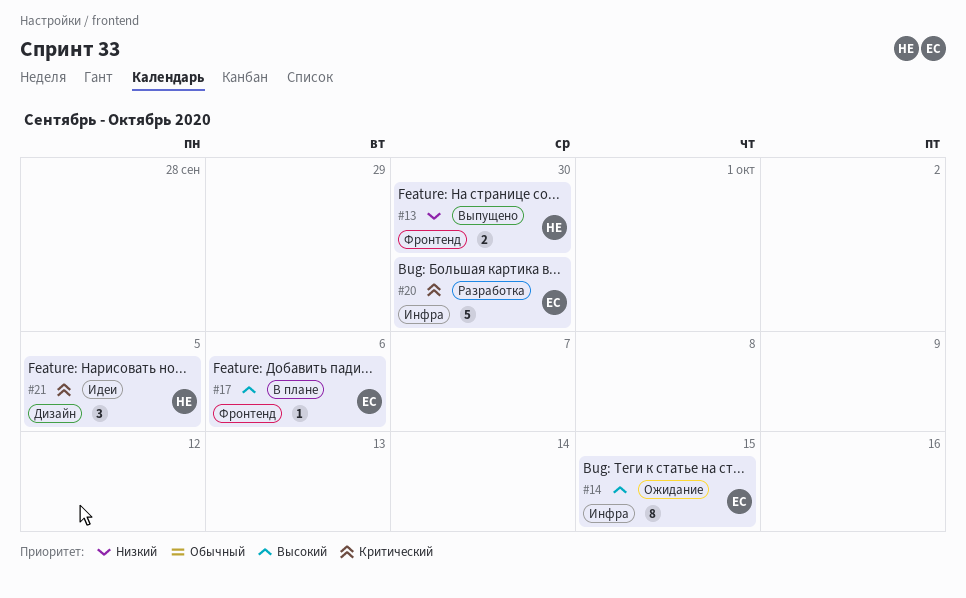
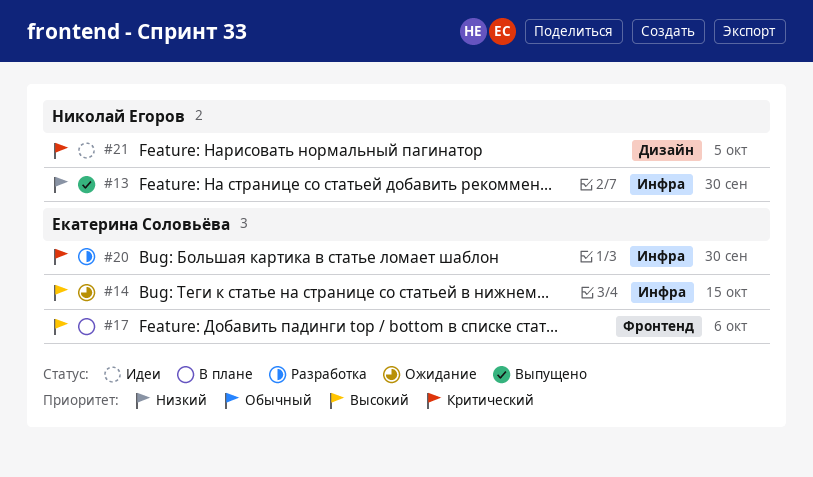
#13, label: Фронтенд -> Инфра

